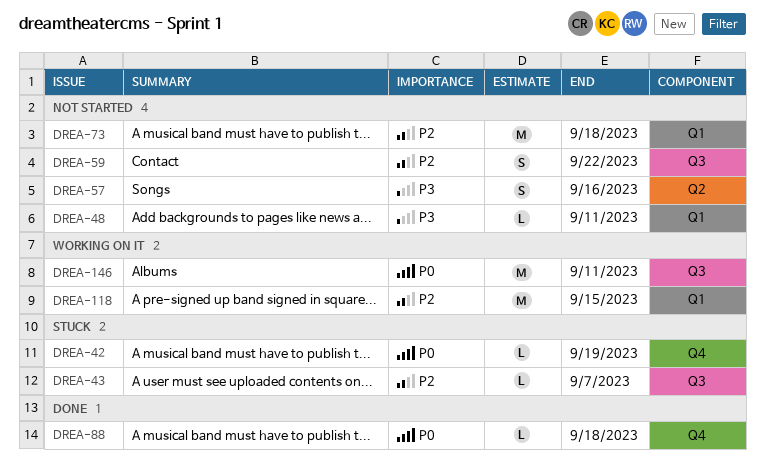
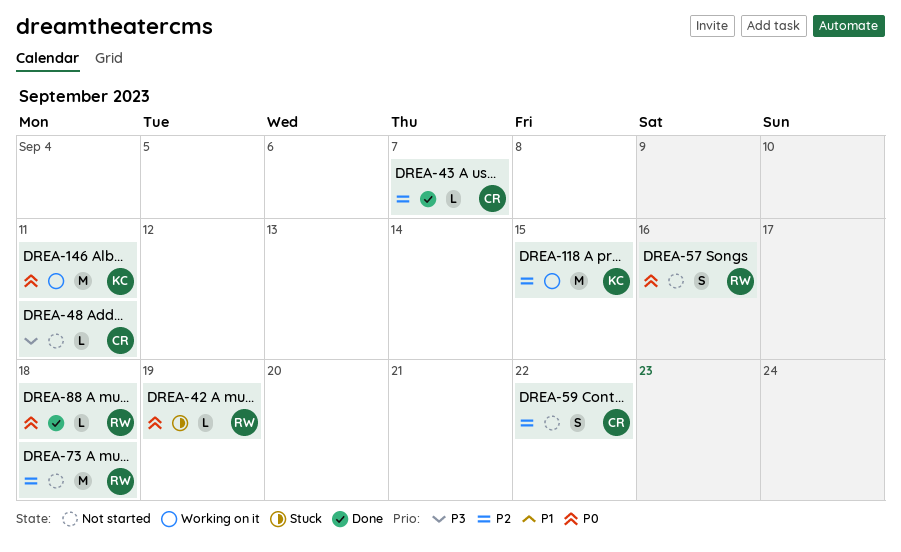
DREA-43, status: Stuck -> Done
DREA-57, priority: P3 -> P0

